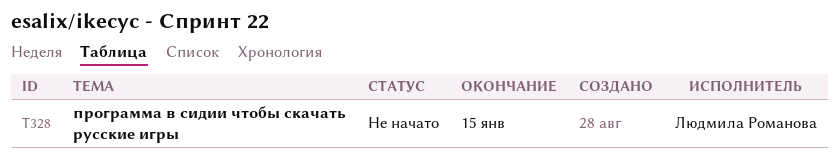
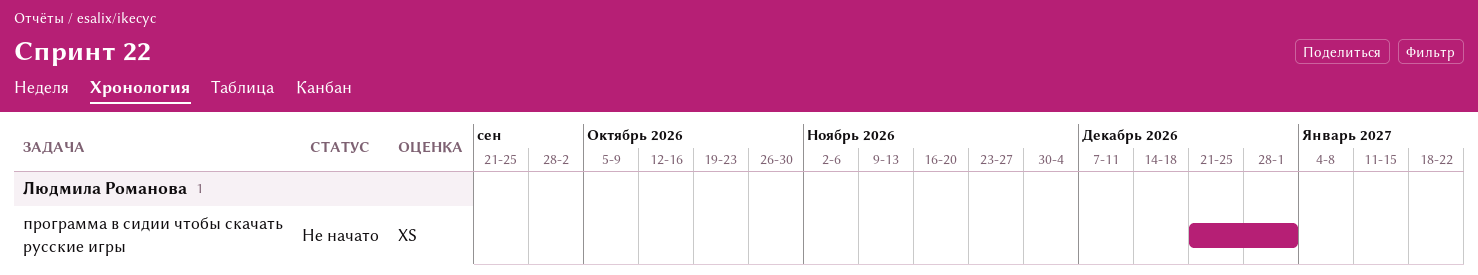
программа в сидии чтобы скачать русские игры, due: Jan 15 -> Jan 1

